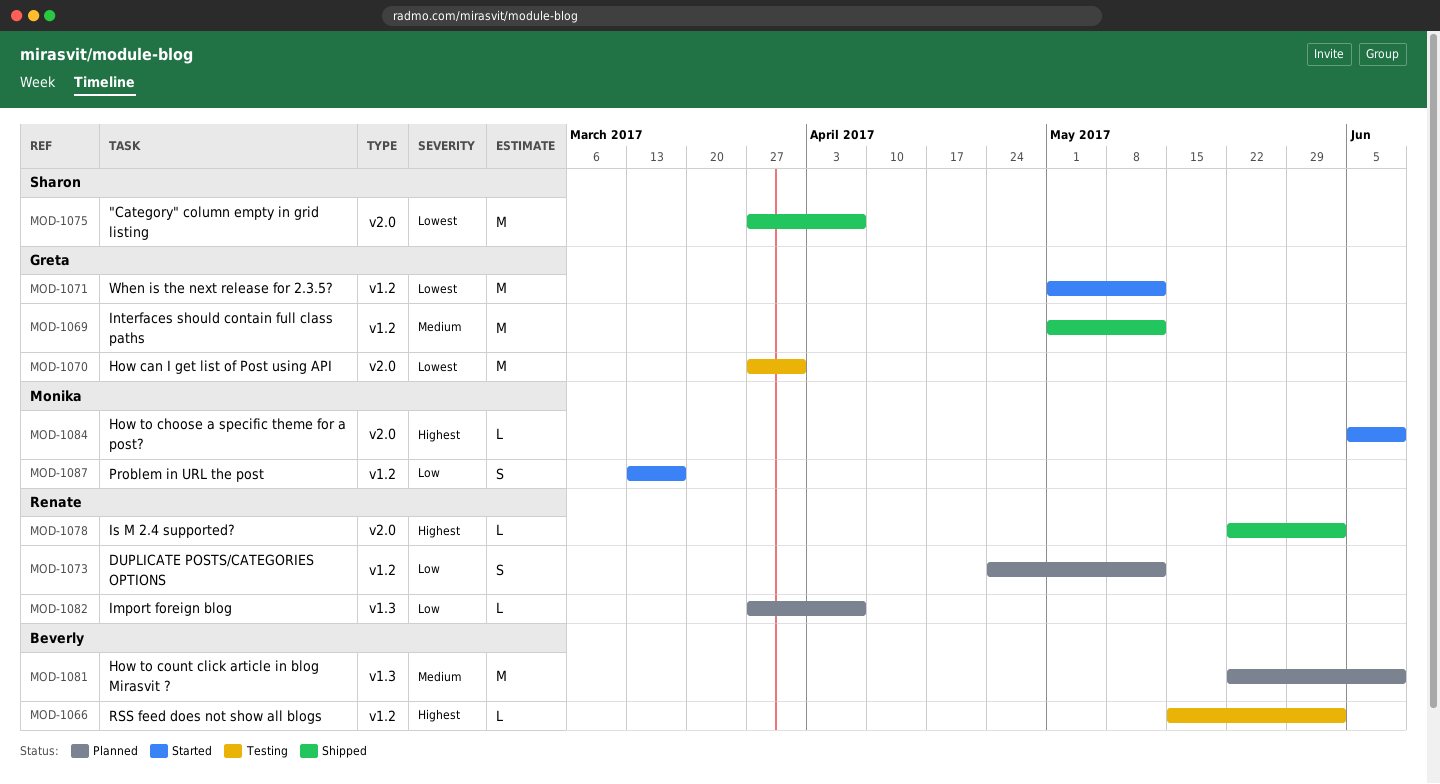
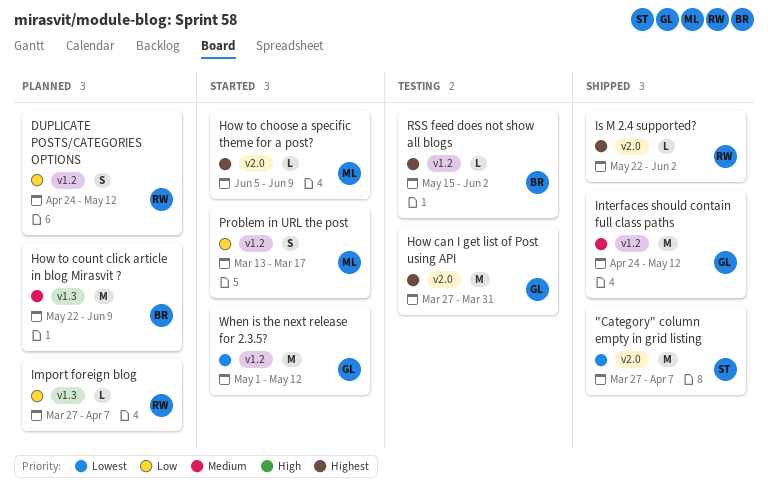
How can I get list of Post using API, priority: Lowest -> Highest
Interfaces should contain full class paths, start: May 1 -> Apr 24

